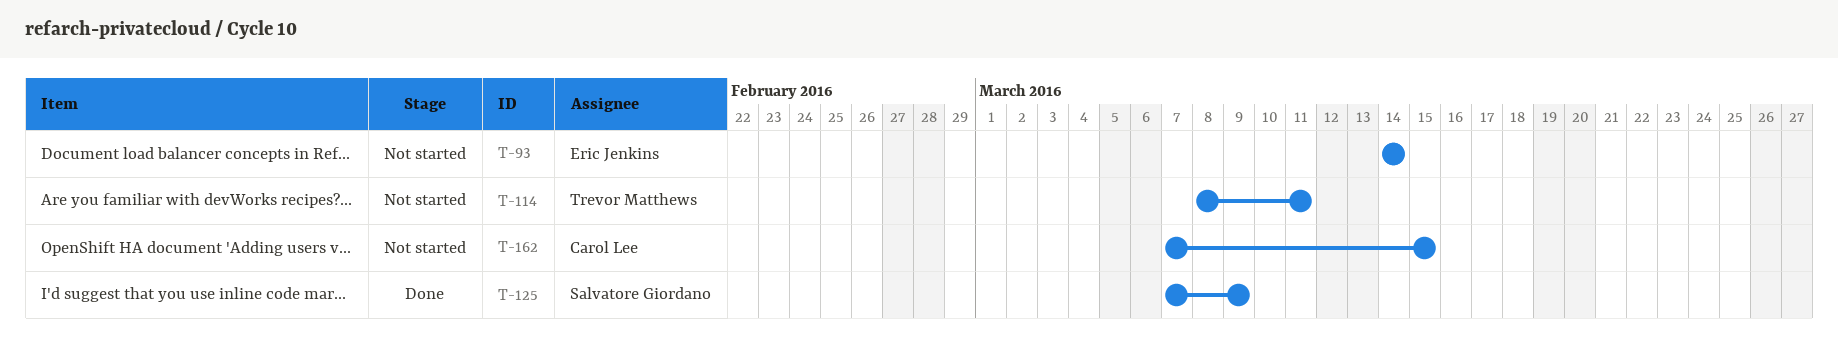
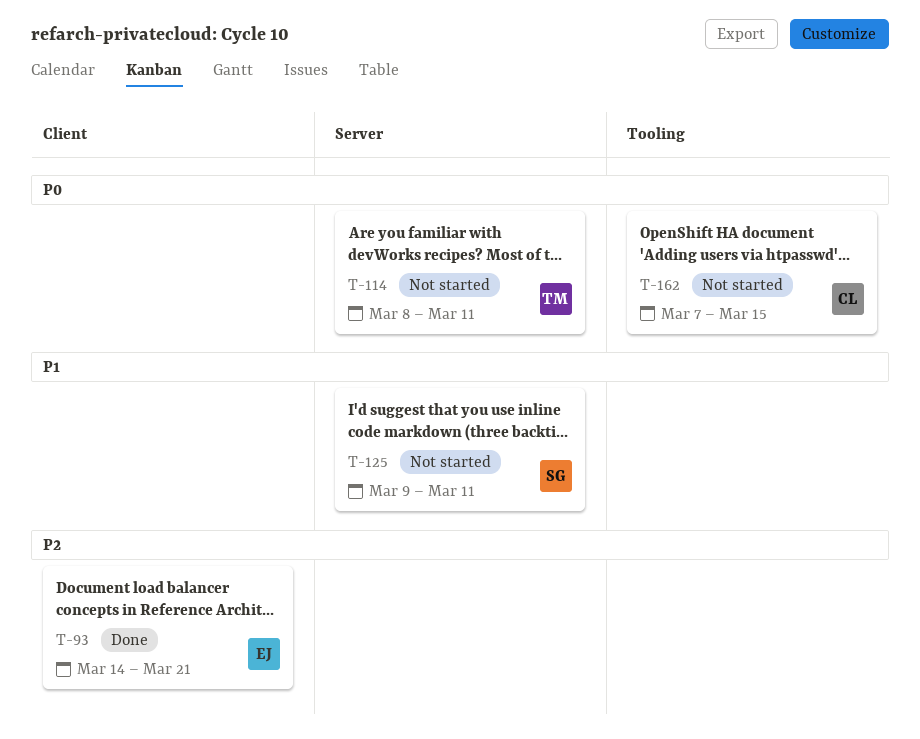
T-93, status: Not started -> Done
T-93, due: Mar 14 -> Mar 21
T-125, status: Done -> Not started
T-125, start: Mar 7 -> Mar 9
T-125, due: Mar 9 -> Mar 11

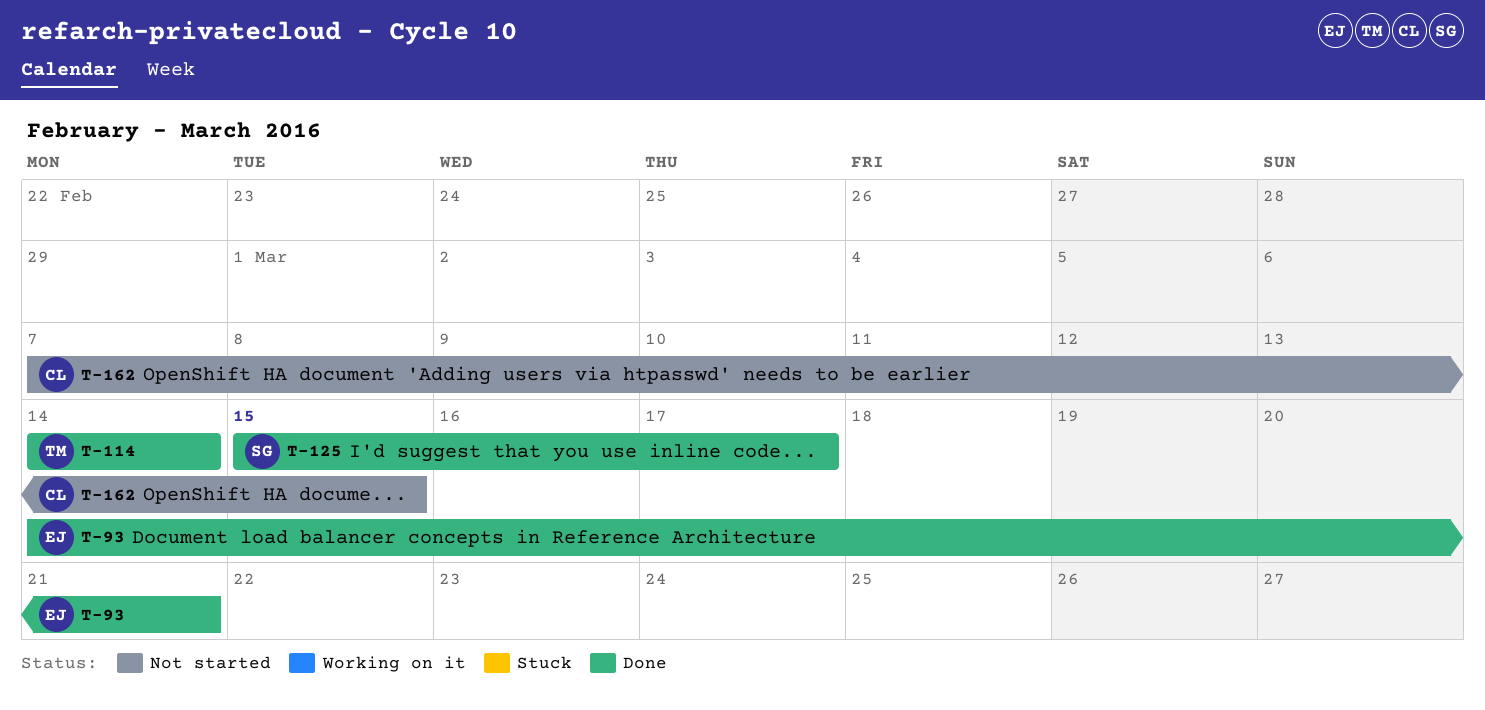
T-114, status: Not started -> Done
T-114, start: Mar 8 -> Mar 14
T-114, due: Mar 11 -> Mar 14
T-125, status: Not started -> Done
T-125, start: Mar 9 -> Mar 15
T-125, due: Mar 11 -> Mar 17

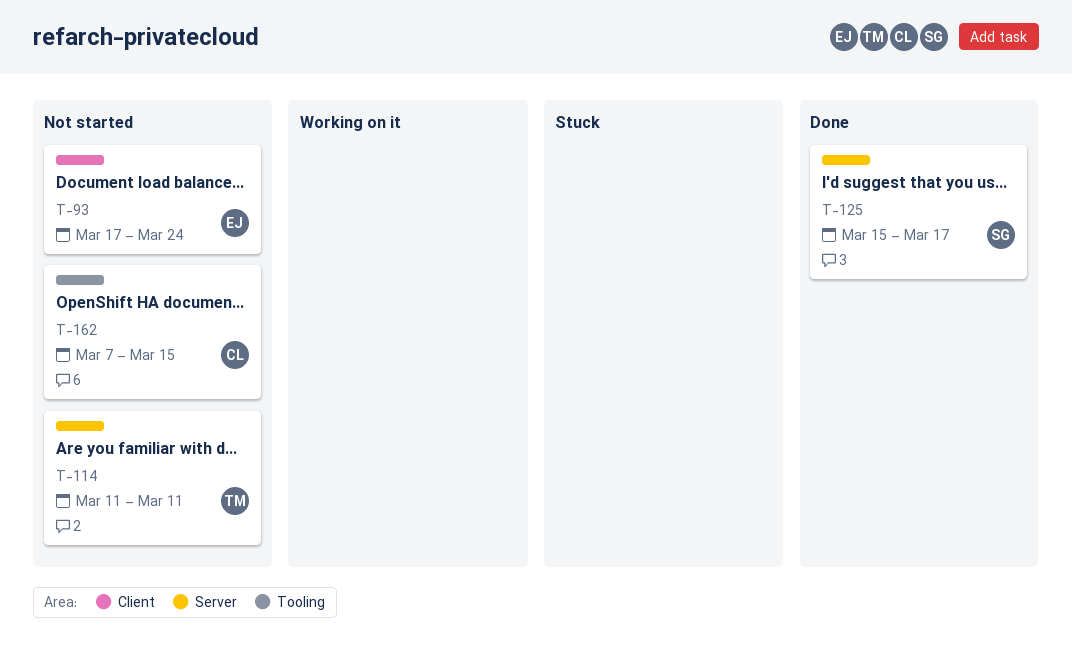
T-93, status: Done -> Not started
T-93, start: Mar 14 -> Mar 17
T-93, due: Mar 21 -> Mar 24
T-114, status: Done -> Not started
T-114, start: Mar 14 -> Mar 11
T-114, due: Mar 14 -> Mar 11

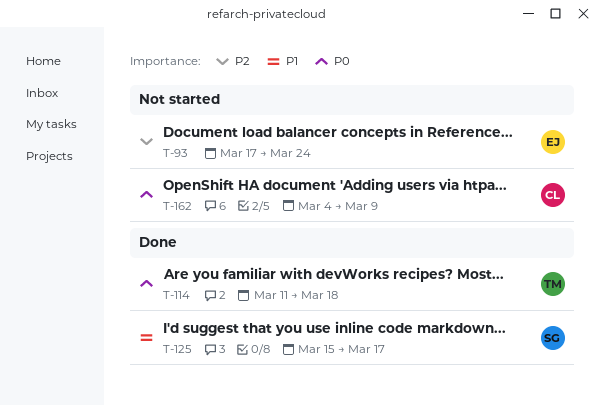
T-114, status: Not started -> Done
T-114, due: Mar 11 -> Mar 18
T-162, start: Mar 7 -> Mar 4
T-162, due: Mar 15 -> Mar 9

